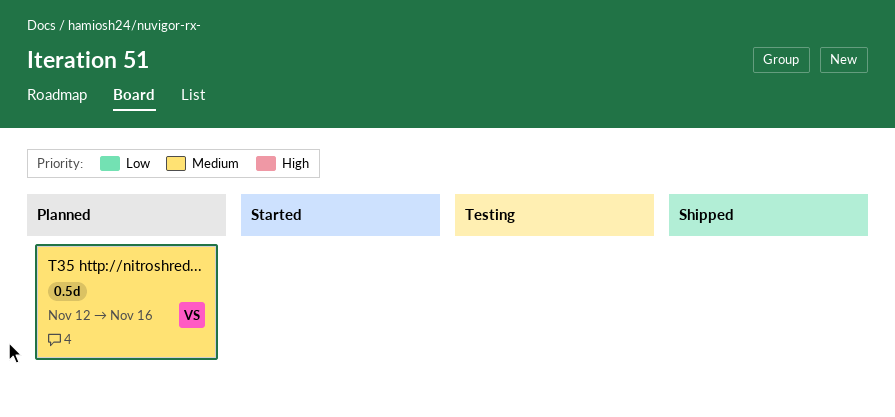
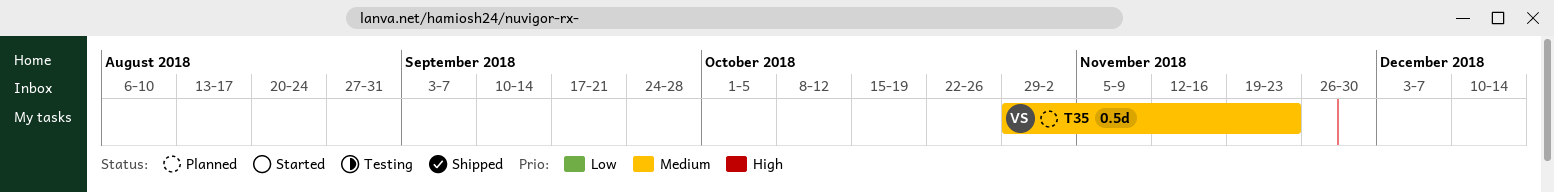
T35, start: Nov 12 -> Oct 29
T35, due: Nov 16 -> Nov 23

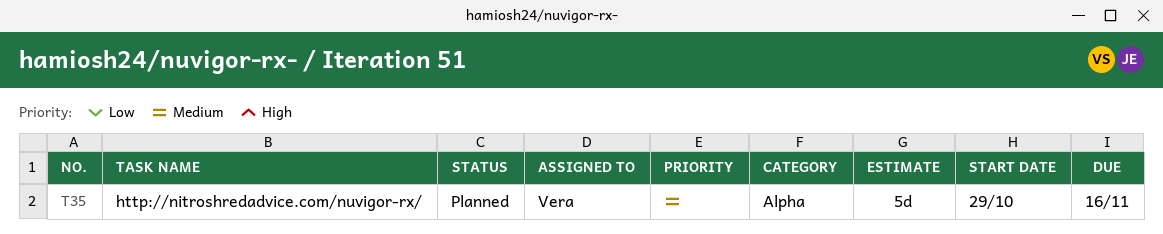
T35, estimate: 0.5d -> 5d
T35, due: Nov 23 -> Nov 16

